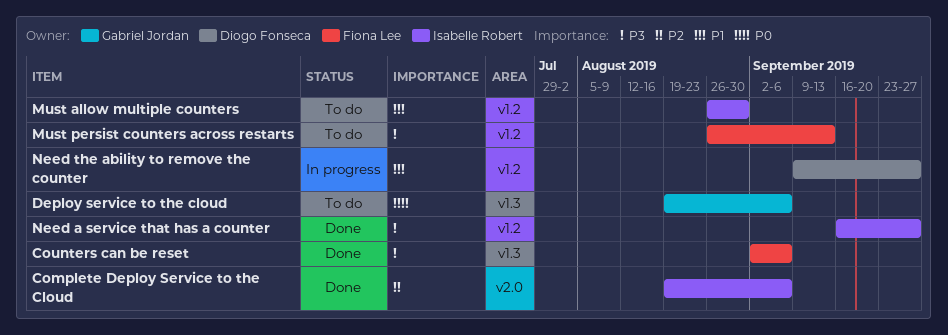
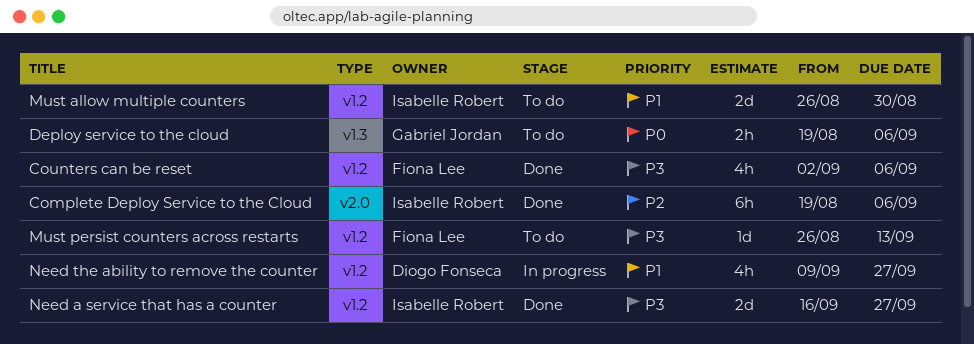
Counters can be reset, label: v1.3 -> v1.2

